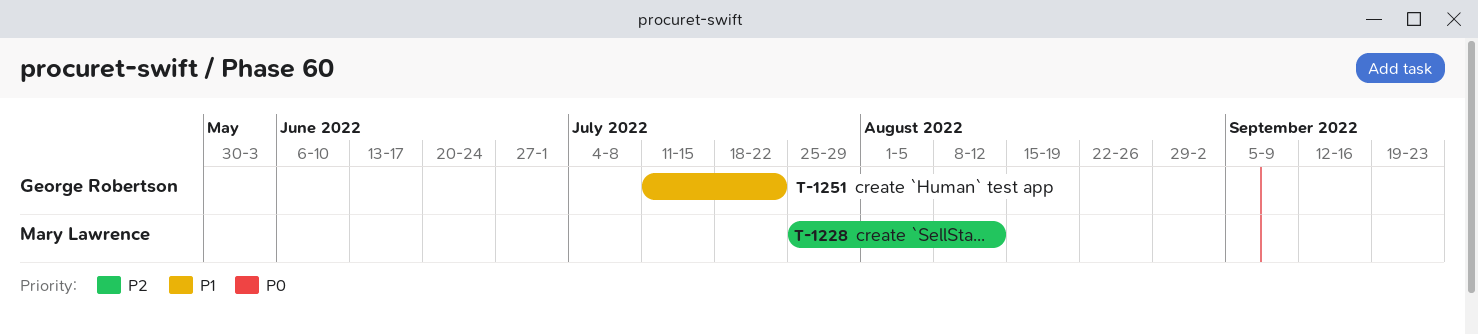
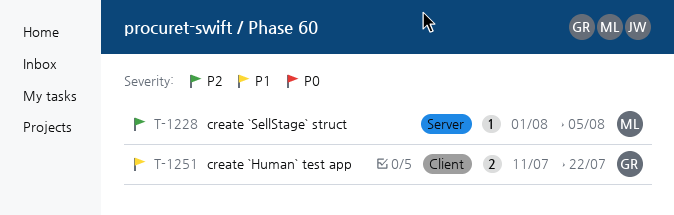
T-1228, start: Jul 25 -> Aug 1
T-1228, due: Aug 12 -> Aug 5

